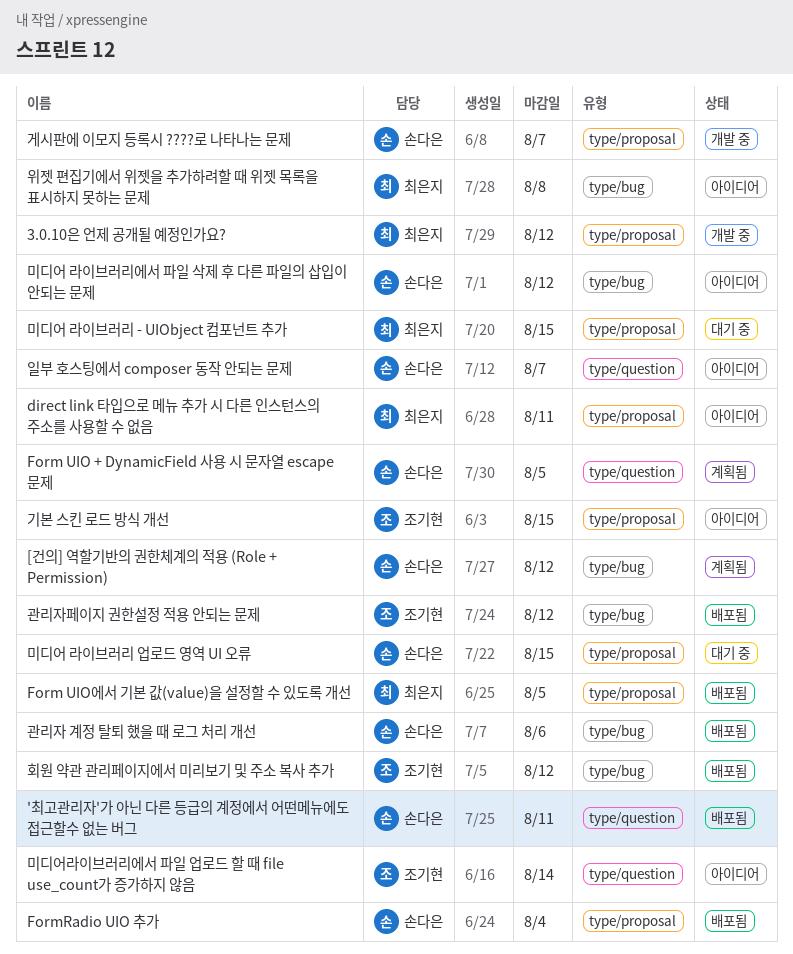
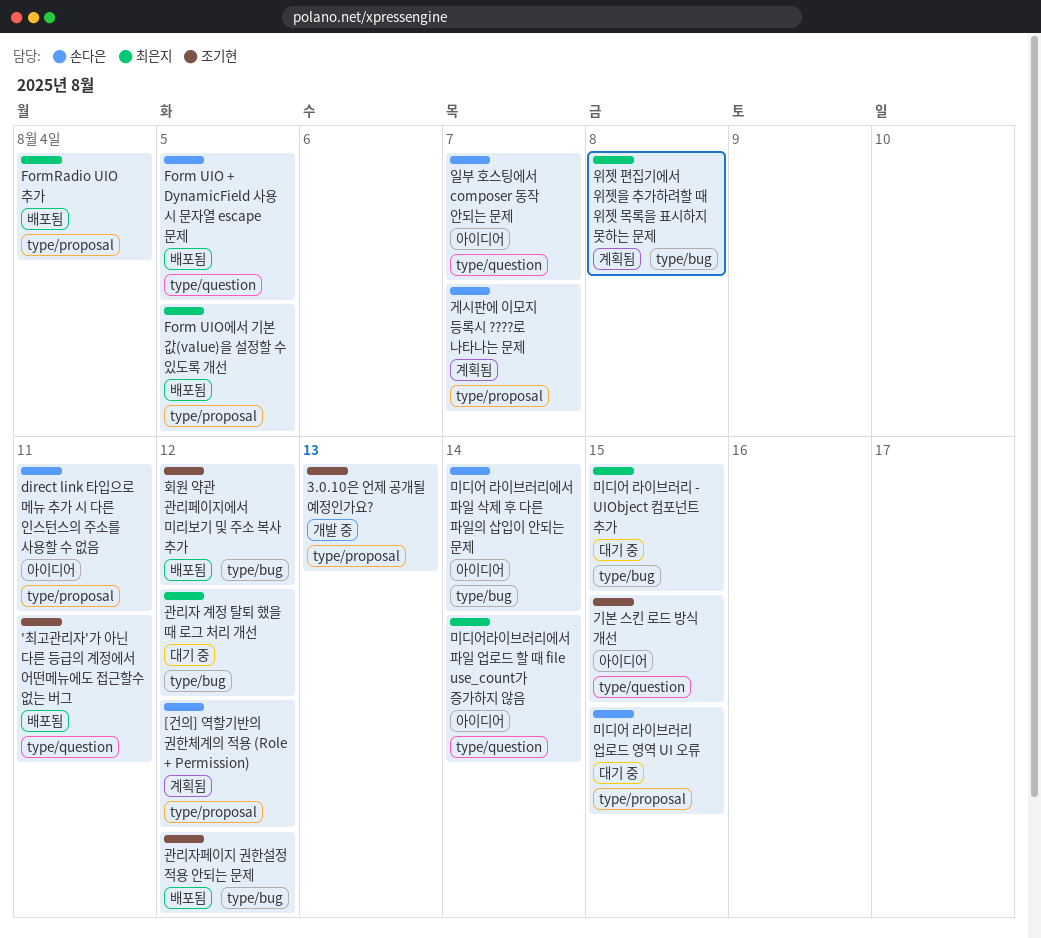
'최고관리자'가 아닌 다른 등급의 계정에서 어떤메뉴에도 접근할수 없는 버그, owner: 손다은 -> 조기현
3.0.10은 언제 공개될 예정인가요?, owner: 최은지 -> 조기현
3.0.10은 언제 공개될 예정인가요?, due: Aug 12 -> Aug 13
[건의] 역할기반의 권한체계의 적용 (Role + Permission), label: type/bug -> type/proposal
direct link 타입으로 메뉴 추가 시 다른 인스턴스의 주소를 사용할 수 없음, owner: 최은지 -> 손다은
Form UIO + DynamicField 사용 시 문자열 escape 문제, status: 계획됨 -> 배포됨
FormRadio UIO 추가, owner: 손다은 -> 최은지
게시판에 이모지 등록시 ????로 나타나는 문제, status: 개발 중 -> 계획됨
관리자 계정 탈퇴 했을 때 로그 처리 개선, status: 배포됨 -> 대기 중
관리자 계정 탈퇴 했을 때 로그 처리 개선, owner: 손다은 -> 최은지
관리자 계정 탈퇴 했을 때 로그 처리 개선, due: Aug 6 -> Aug 12
기본 스킨 로드 방식 개선, label: type/proposal -> type/question
미디어 라이브러리 - UIObject 컴포넌트 추가, label: type/proposal -> type/bug
미디어 라이브러리에서 파일 삭제 후 다른 파일의 삽입이 안되는 문제, due: Aug 12 -> Aug 14
미디어라이브러리에서 파일 업로드 할 때 file use_count가 증가하지 않음, owner: 조기현 -> 최은지
위젯 편집기에서 위젯을 추가하려할 때 위젯 목록을 표시하지 못하는 문제, status: 아이디어 -> 계획됨

